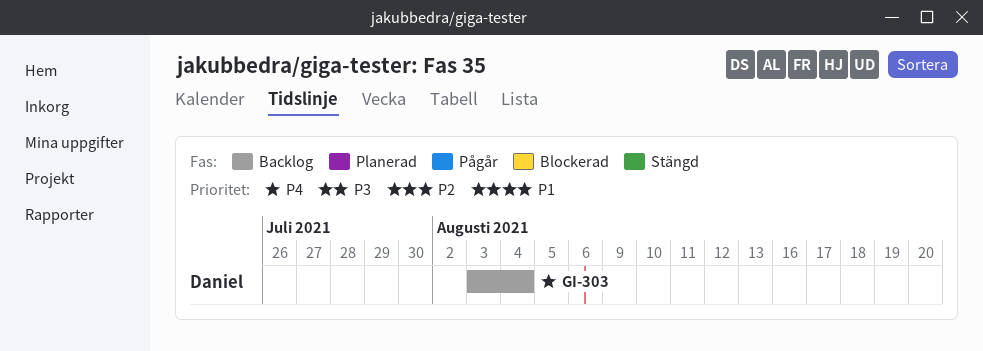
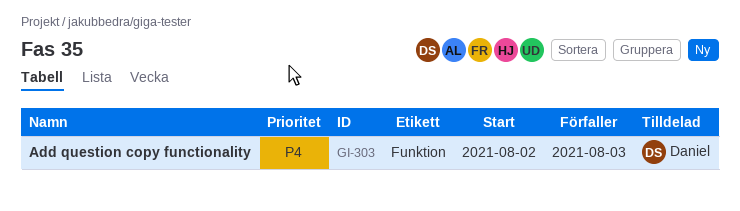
GI-303, start: Aug 3 -> Aug 2
GI-303, due: Aug 4 -> Aug 3

